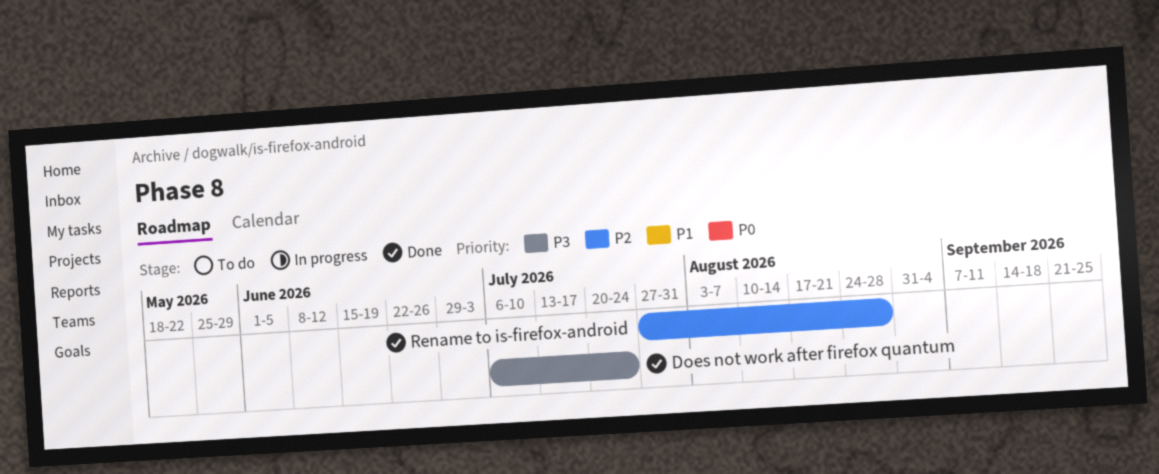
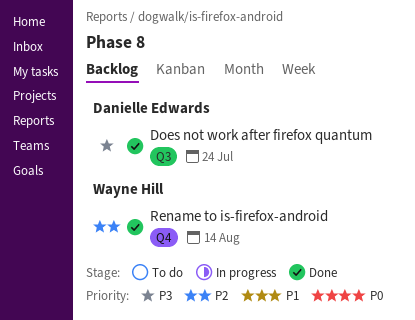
Rename to is-firefox-android, due: Aug 28 -> Aug 14

